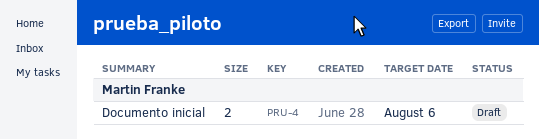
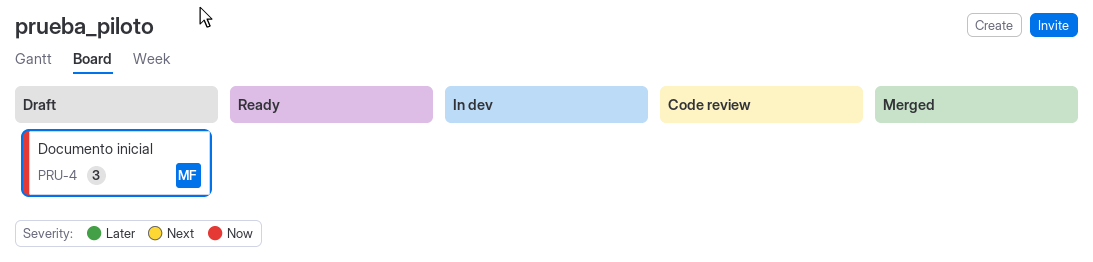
PRU-4, estimate: 2 -> 3

